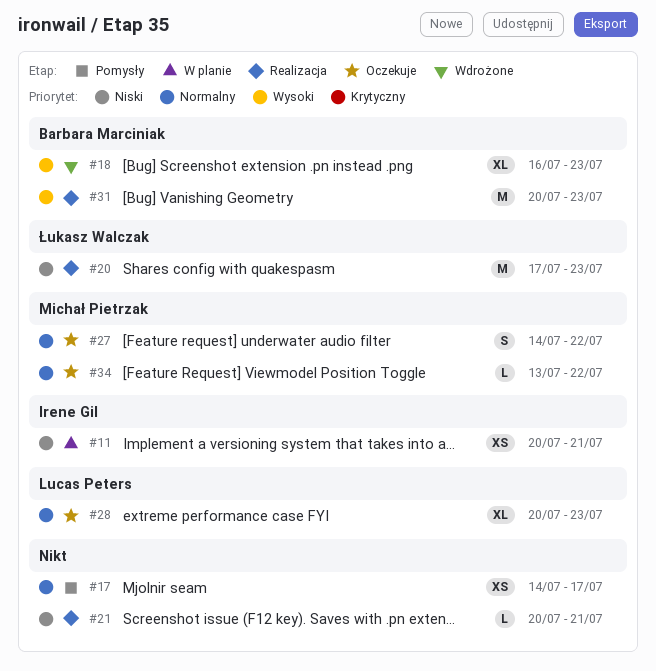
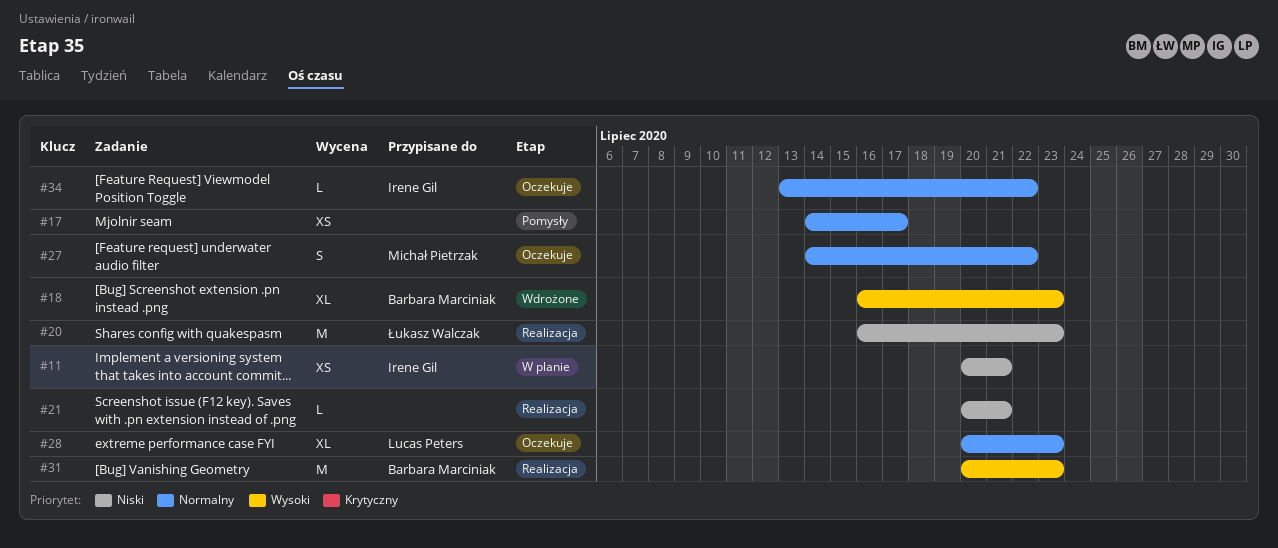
#20, start: Jul 17 -> Jul 16
#34, owner: Michał Pietrzak -> Irene Gil

